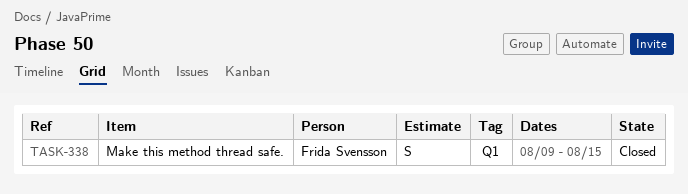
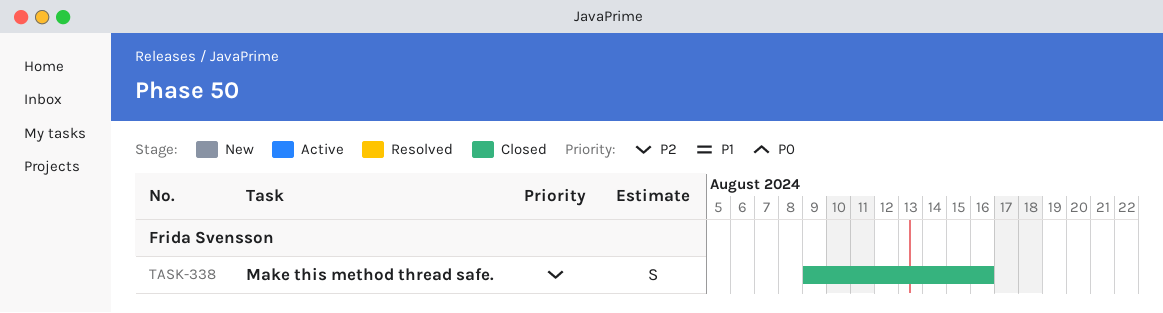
TASK-338, due: Aug 15 -> Aug 16

